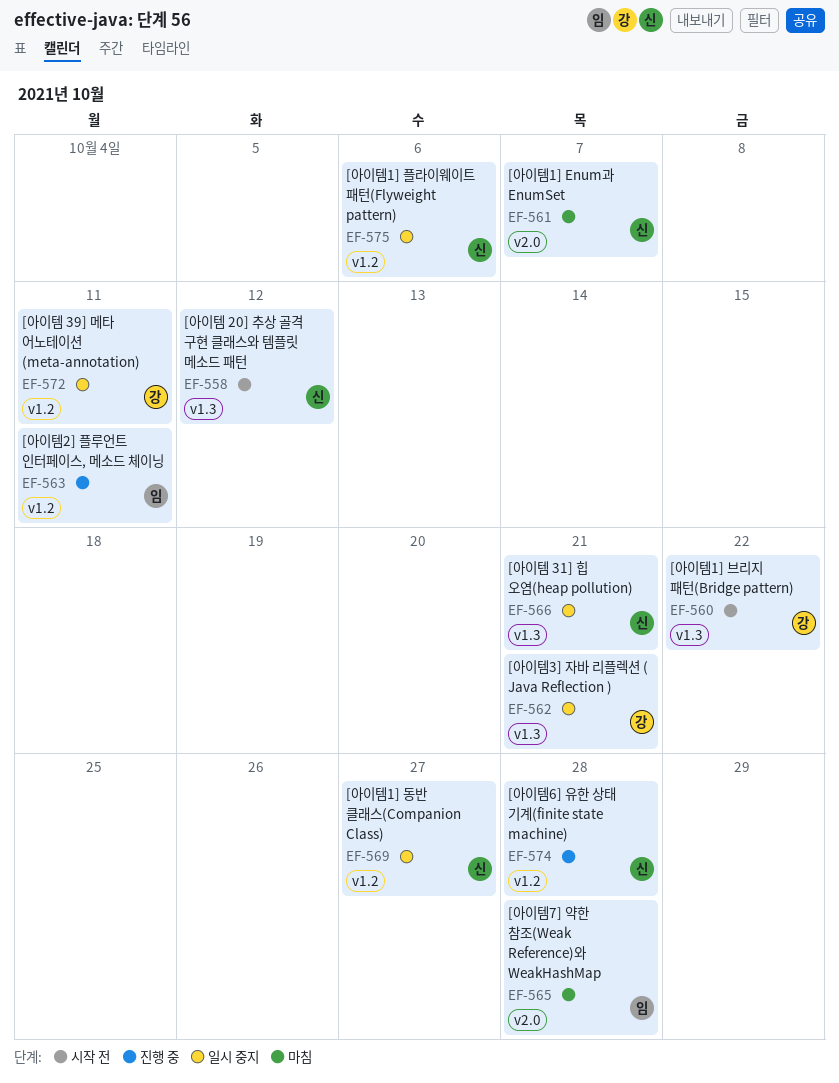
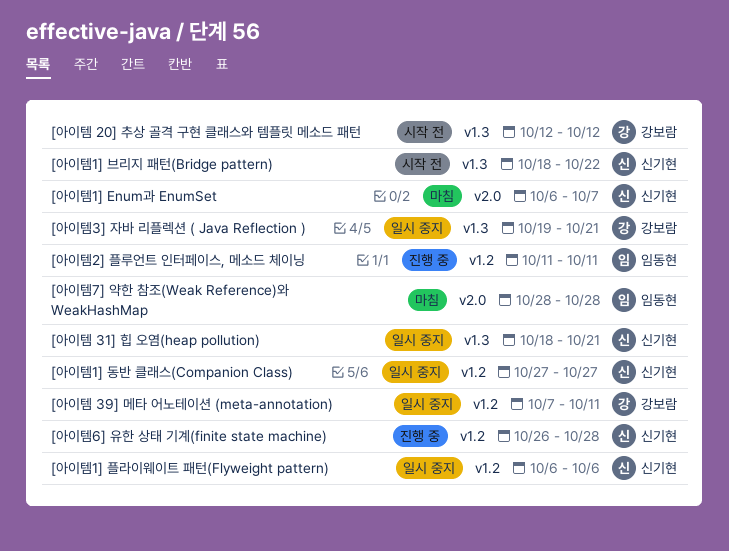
[아이템 20] 추상 골격 구현 클래스와 템플릿 메소드 패턴, owner: 신기현 -> 강보람
[아이템1] 브리지 패턴(Bridge pattern), owner: 강보람 -> 신기현

